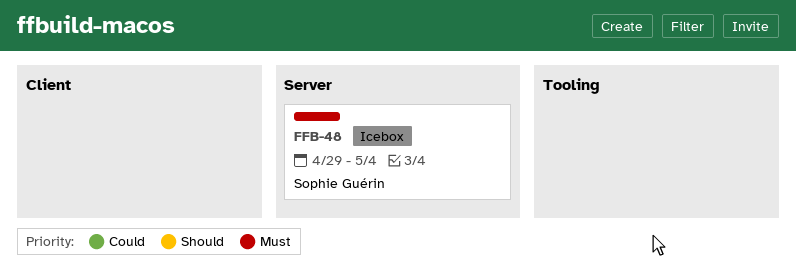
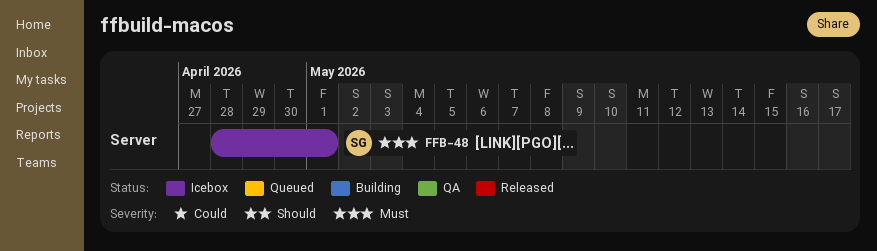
FFB-48, start: Apr 29 -> Apr 28
FFB-48, due: May 4 -> May 1

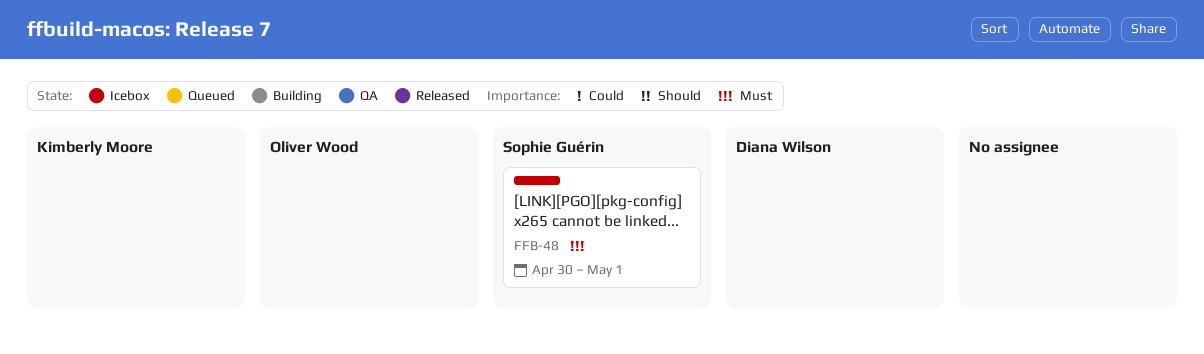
FFB-48, start: Apr 28 -> Apr 30

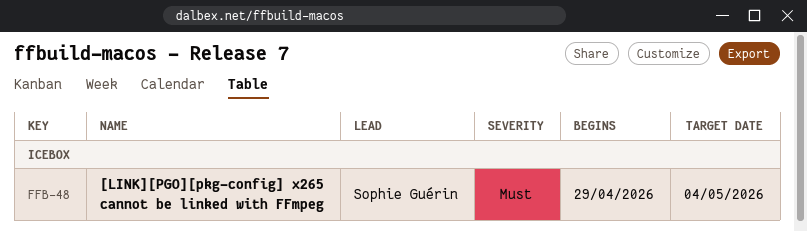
FFB-48, start: Apr 30 -> Apr 29
FFB-48, due: May 1 -> May 4

